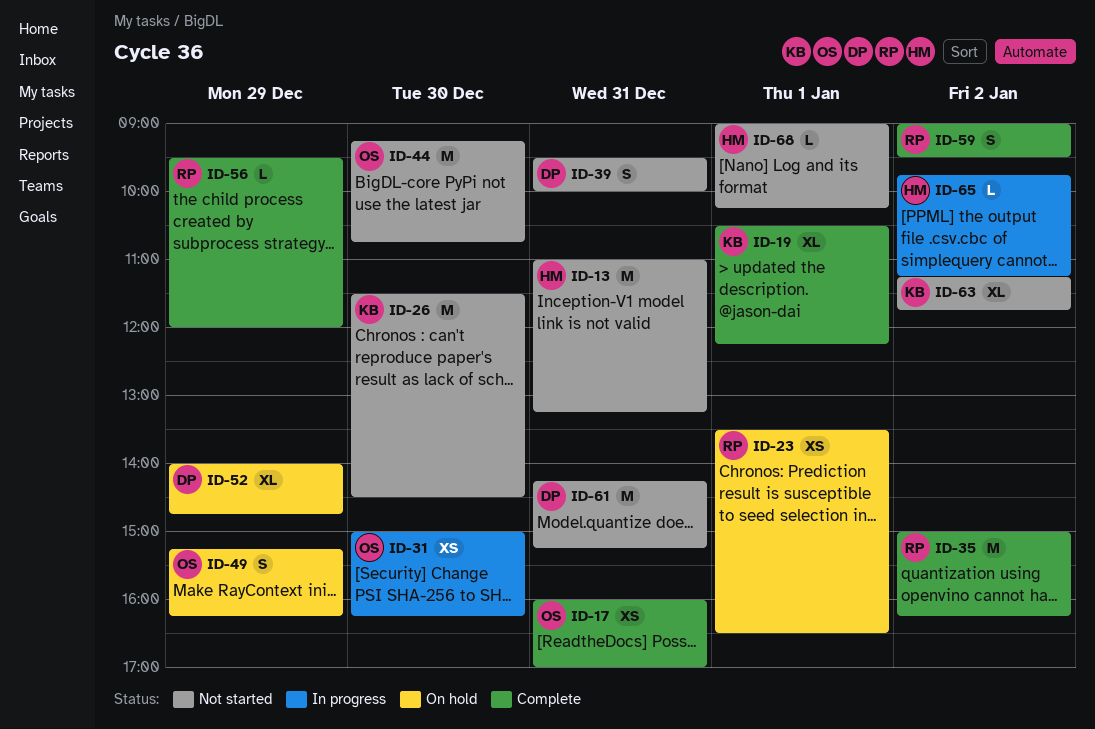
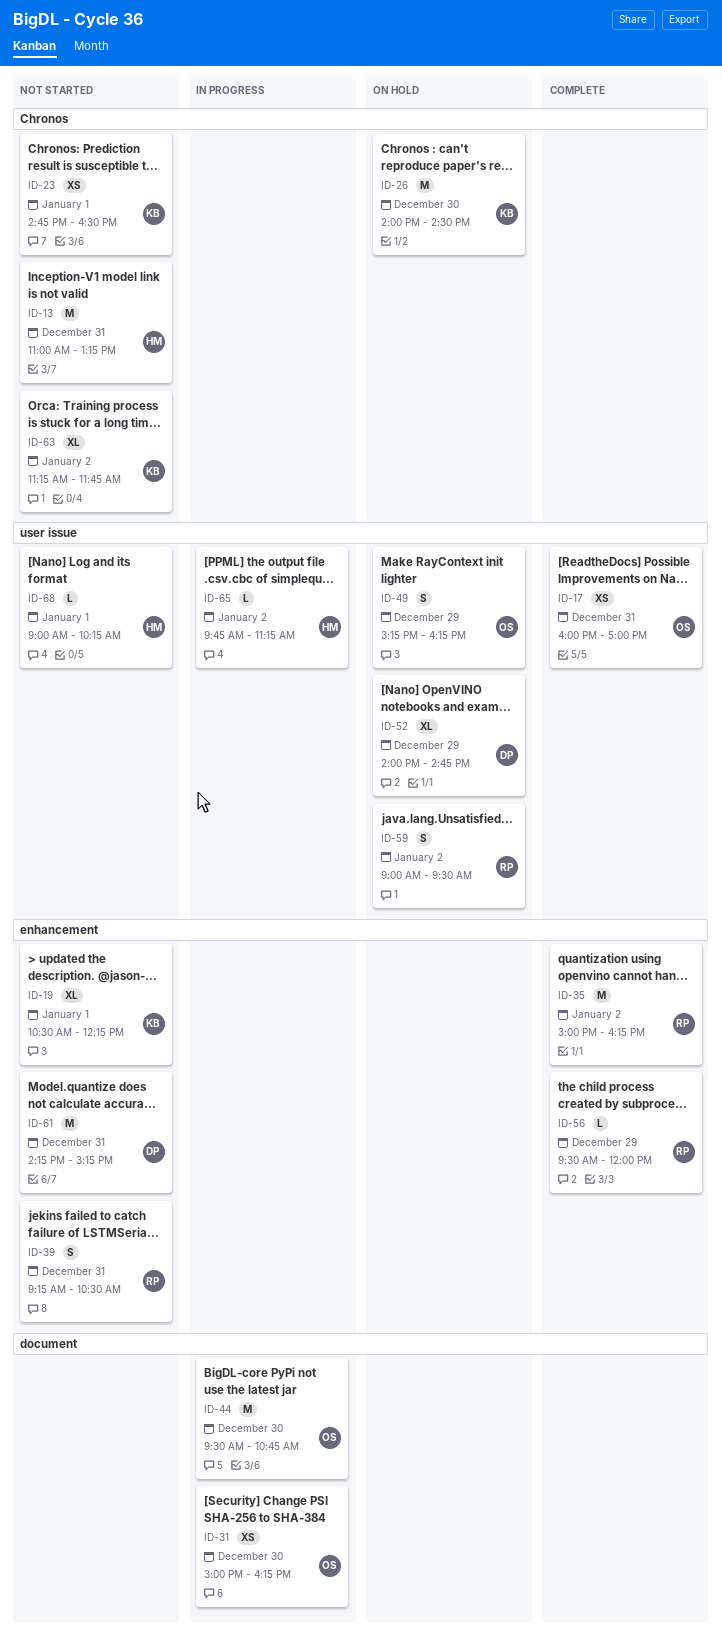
ID-19, status: Complete -> Not started
ID-23, status: On hold -> Not started
ID-23, owner: RP -> KB
ID-23, begins: 13:30 -> 14:45
ID-26, status: Not started -> On hold
ID-26, begins: 11:30 -> 14:00
ID-39, owner: DP -> RP
ID-39, begins: 09:30 -> 09:15
ID-39, ends: 10:00 -> 10:30
ID-44, status: Not started -> In progress
ID-44, begins: 09:15 -> 09:30
ID-59, status: Complete -> On hold

